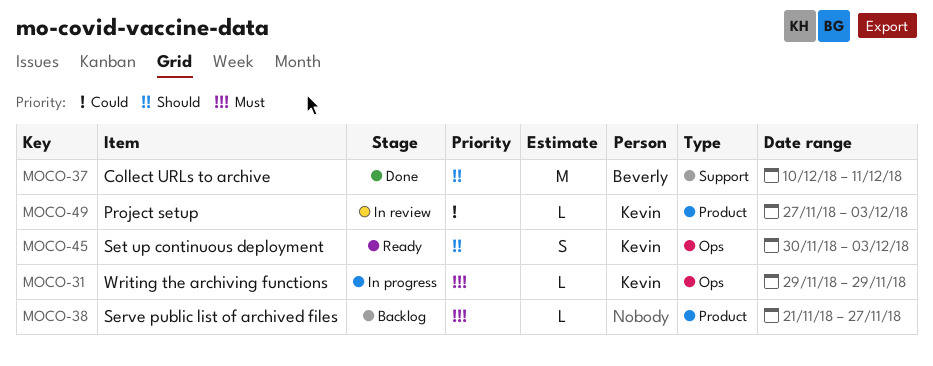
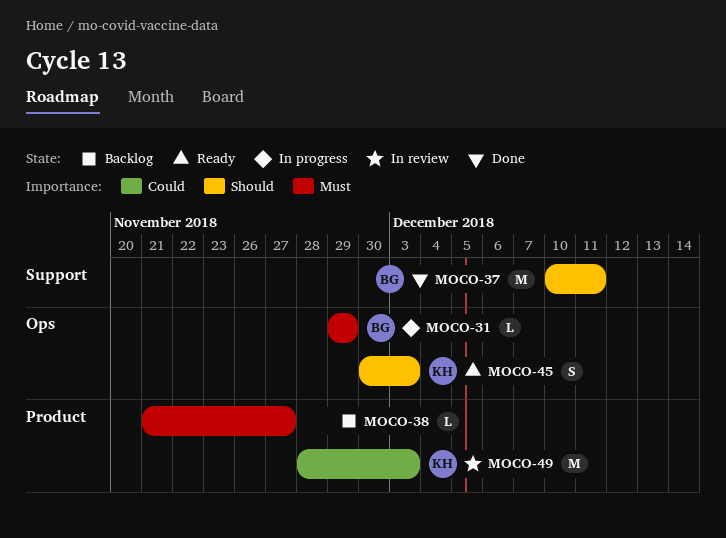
MOCO-31, owner: Kevin -> Beverly
MOCO-49, estimate: L -> M
MOCO-49, start: Nov 27 -> Nov 28

